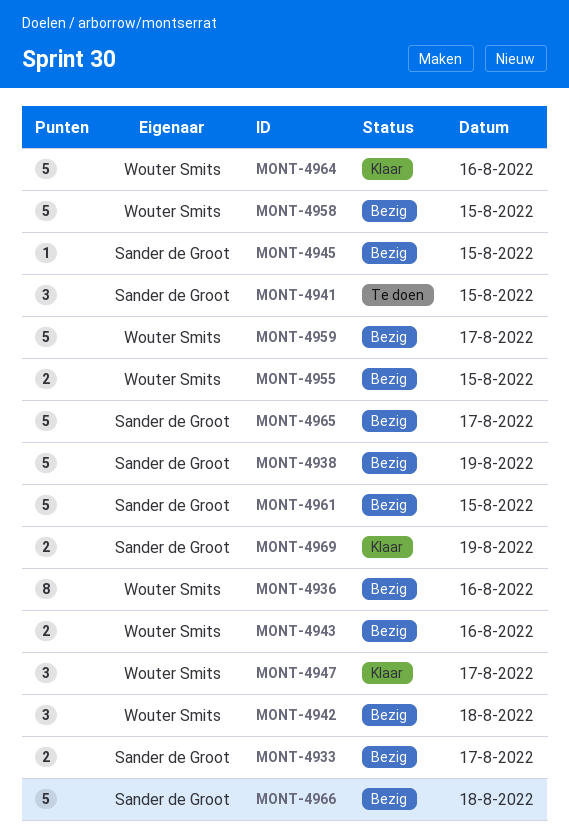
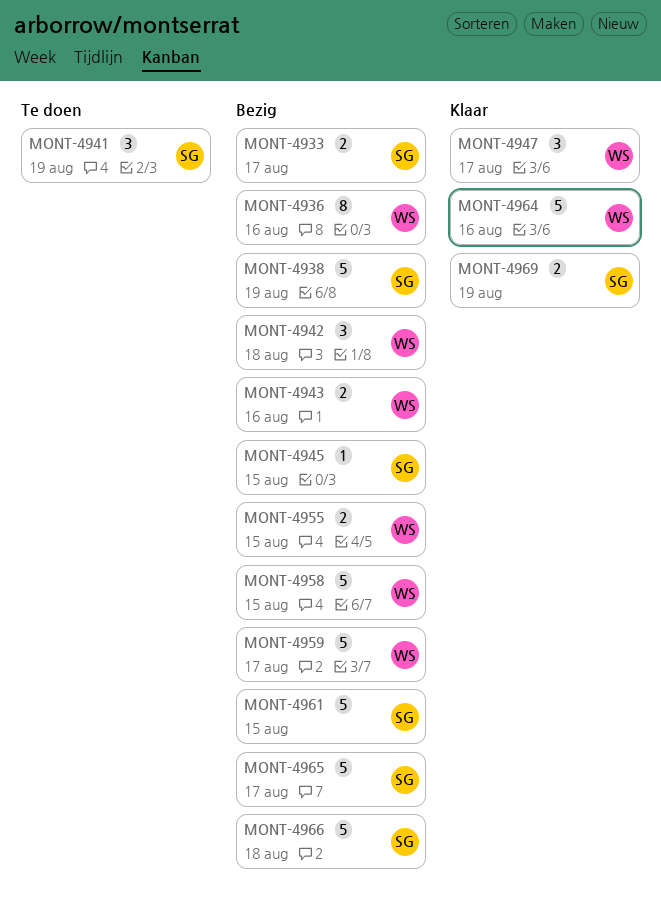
MONT-4941, day: Aug 15 -> Aug 19

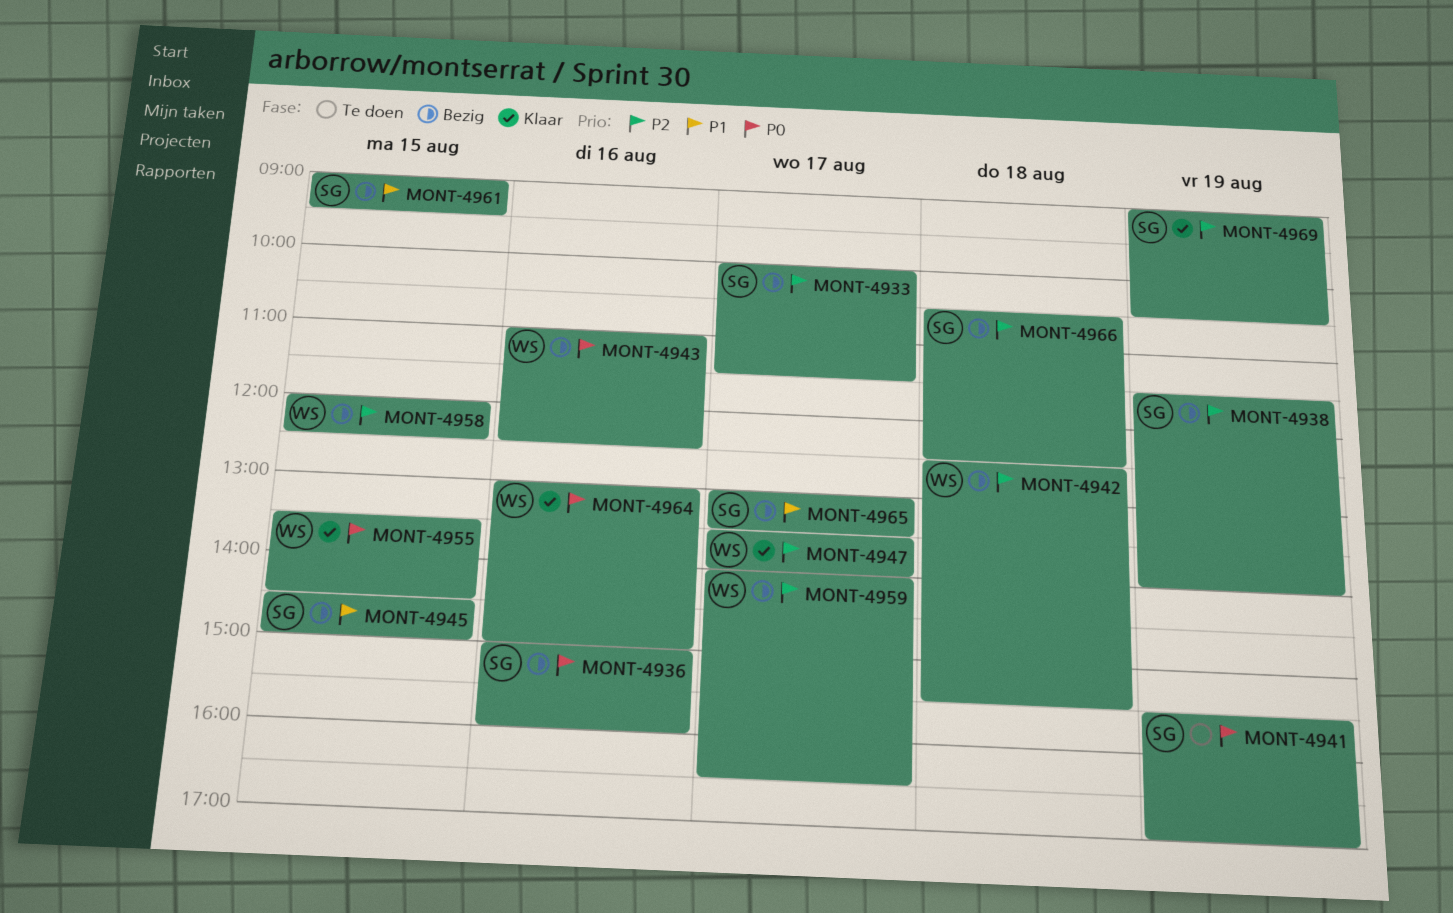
MONT-4936, owner: WS -> SG
MONT-4955, status: Bezig -> Klaar

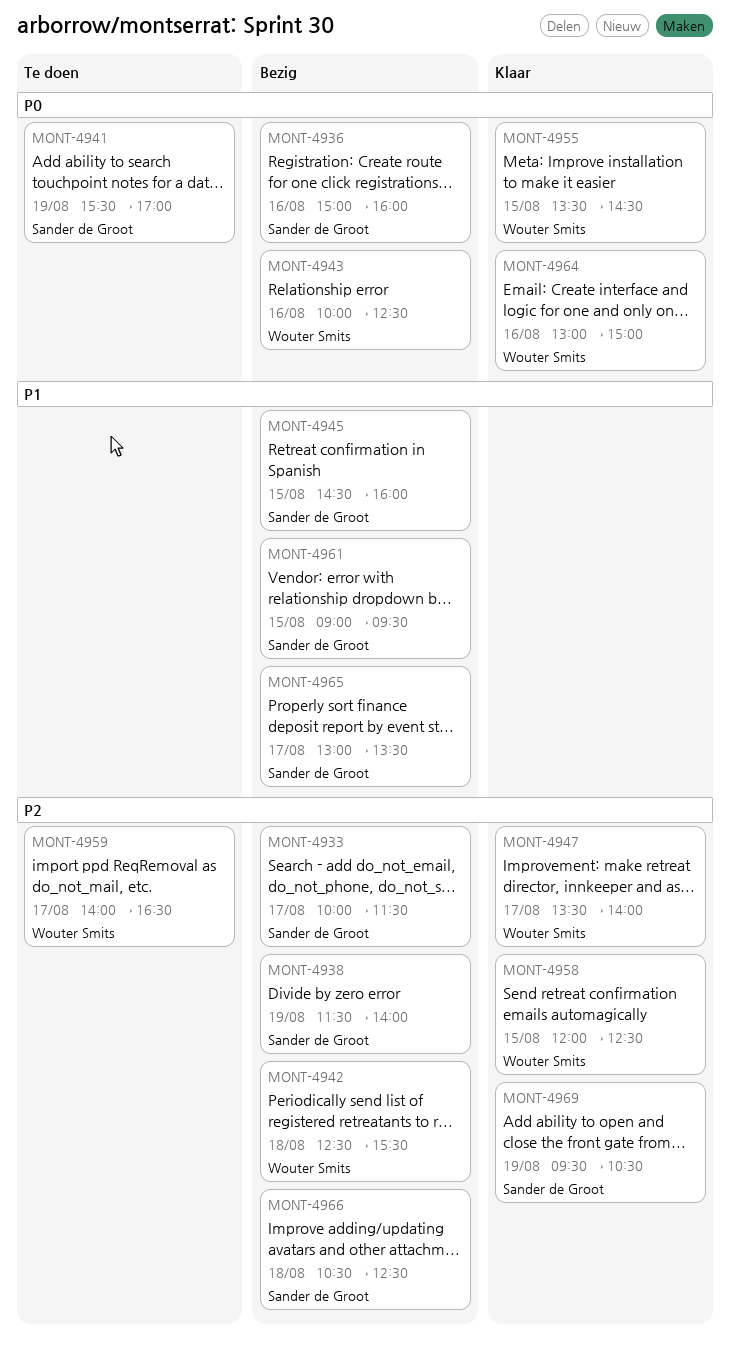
MONT-4943, begins: 11:00 -> 10:00
MONT-4945, ends: 15:00 -> 16:00
MONT-4958, status: Bezig -> Klaar
MONT-4959, status: Bezig -> Te doen
MONT-4969, begins: 09:00 -> 09:30

